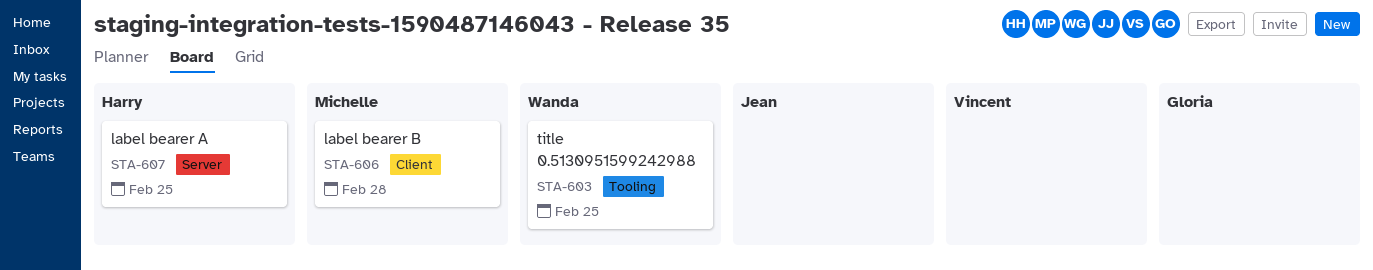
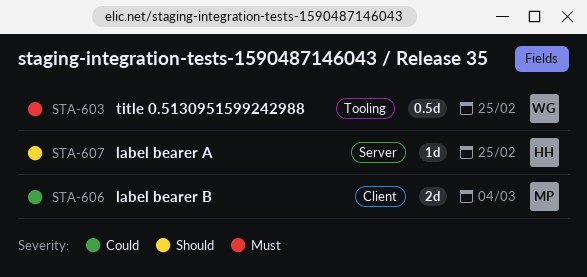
STA-606, due: Feb 28 -> Mar 4

